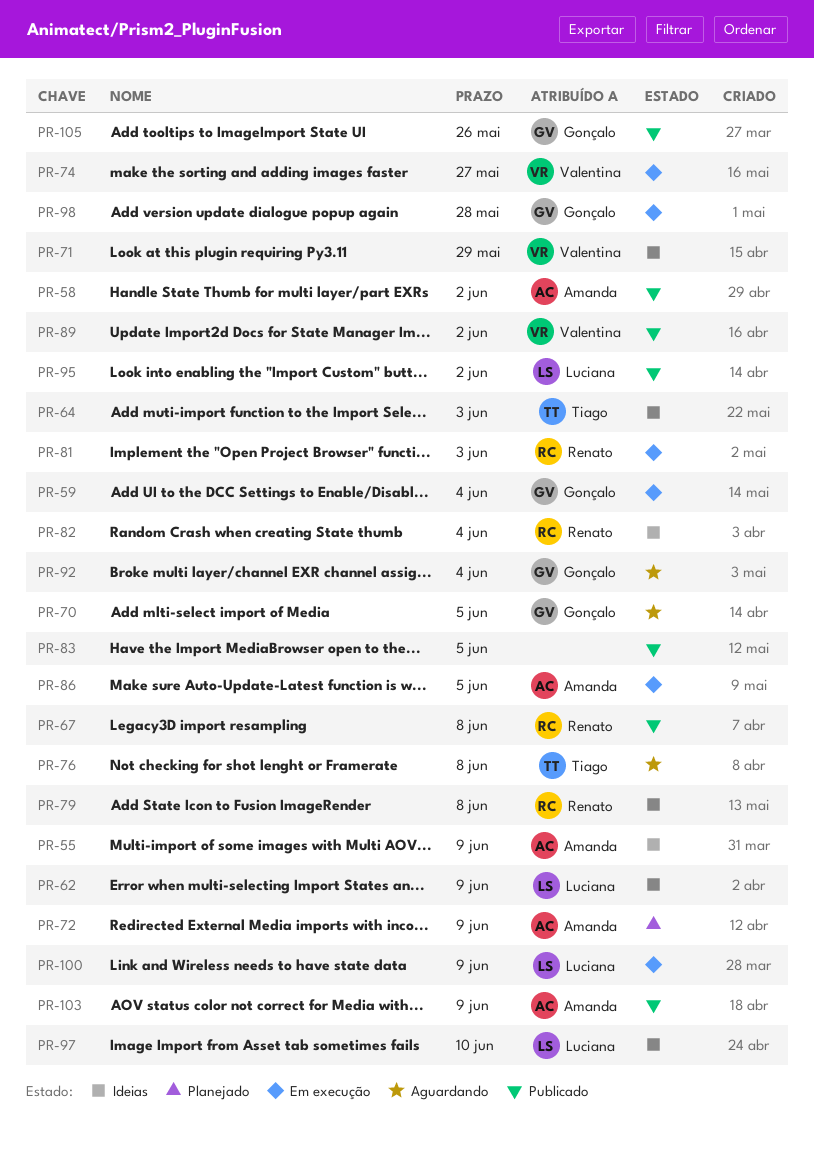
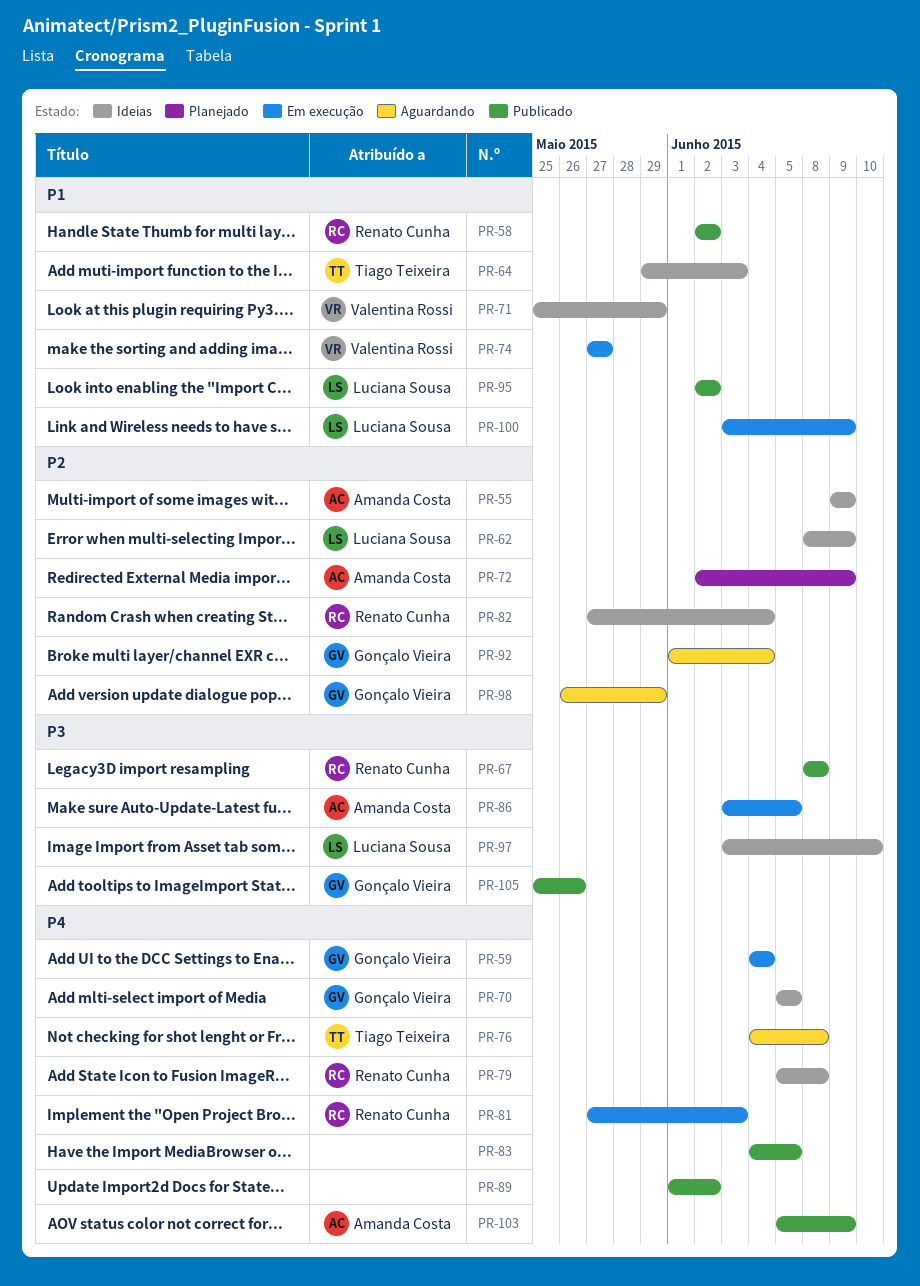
PR-58, owner: Amanda Costa -> Renato Cunha
PR-70, status: Aguardando -> Ideias
PR-89, owner: Valentina Rossi -> none
PR-98, status: Em execução -> Aguardando
PR-98, due: May 28 -> May 29

